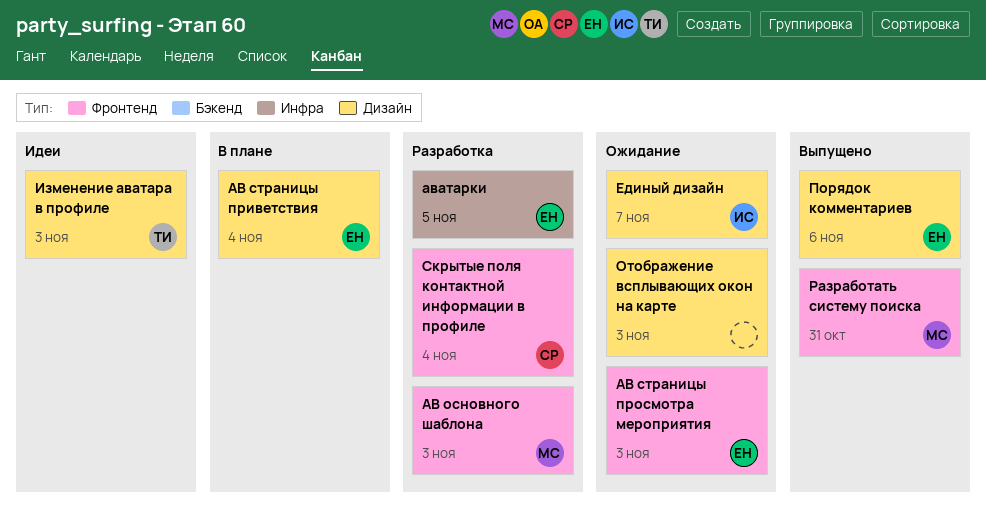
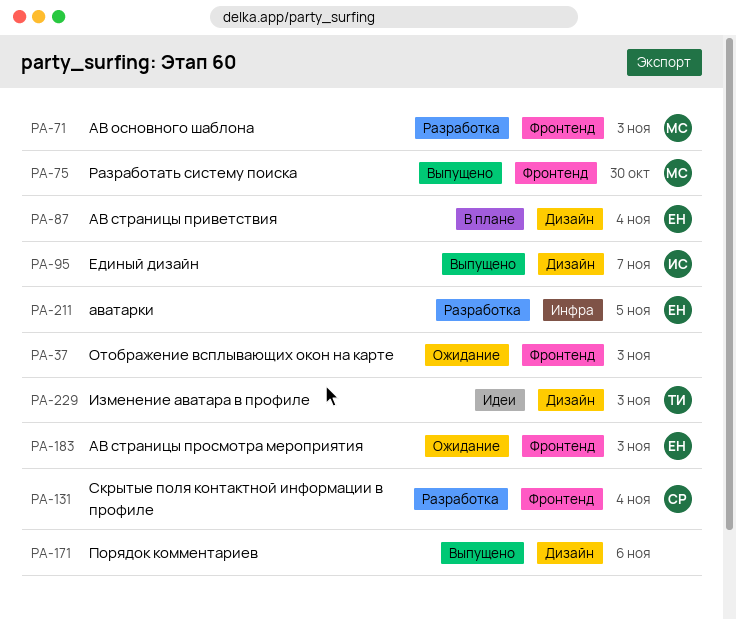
Единый дизайн, status: Ожидание -> Выпущено
Отображение всплывающих окон на карте, label: Дизайн -> Фронтенд
Порядок комментариев, owner: ЕН -> none
Разработать систему поиска, due: Oct 31 -> Oct 30

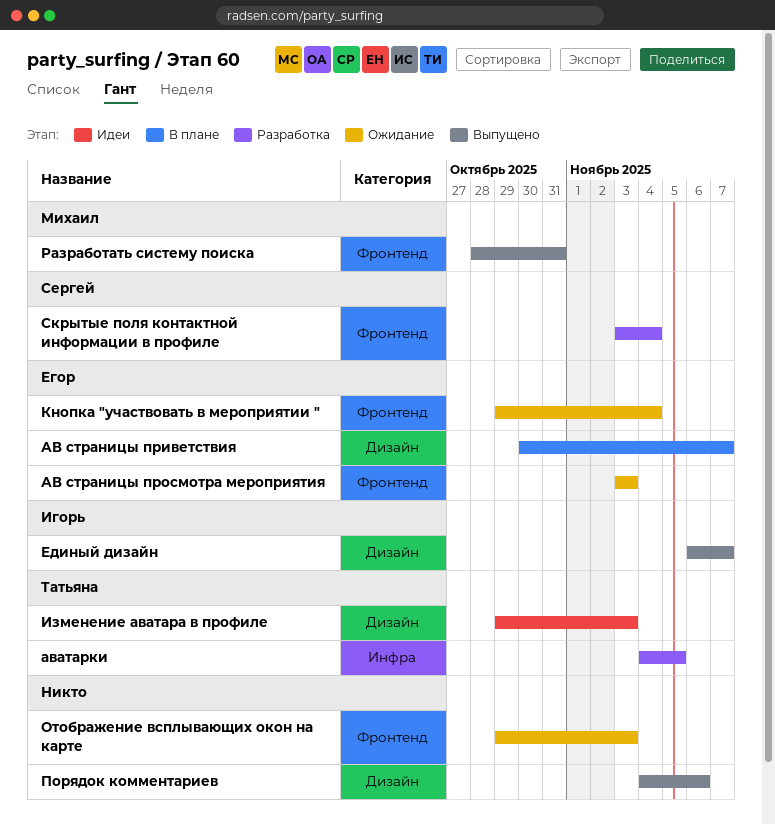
АВ основного шаблона: present -> none
АВ страницы приветствия, due: Nov 4 -> Nov 7
аватарки, owner: Егор -> Татьяна
Кнопка "участвовать в мероприятии ": none -> present
Разработать систему поиска, due: Oct 30 -> Oct 31

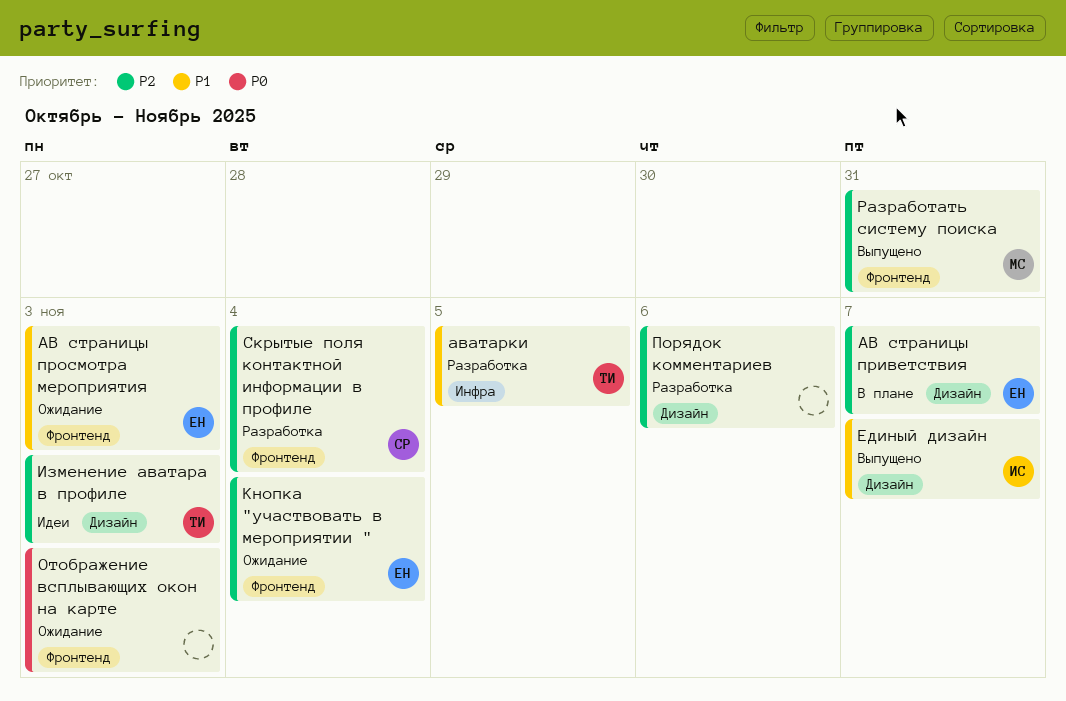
Порядок комментариев, status: Выпущено -> Разработка

